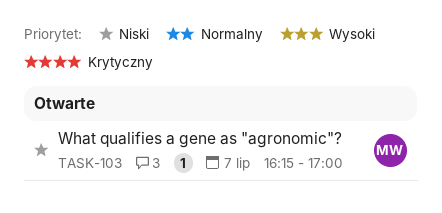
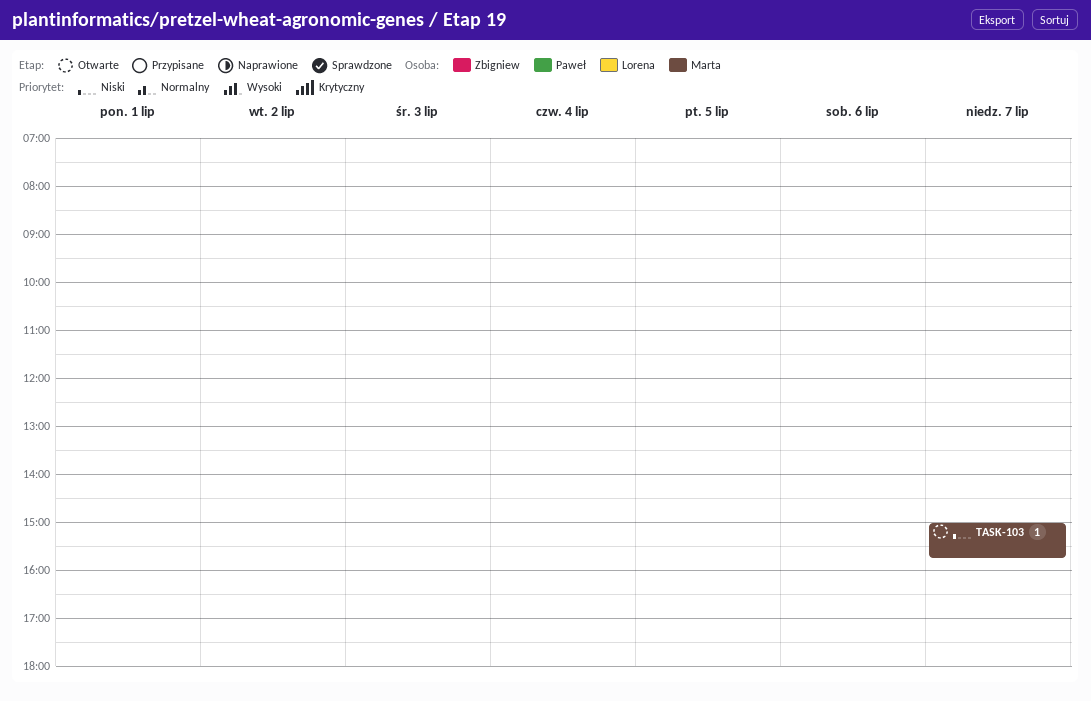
TASK-103, begins: 16:15 -> 15:00
TASK-103, ends: 17:00 -> 15:45

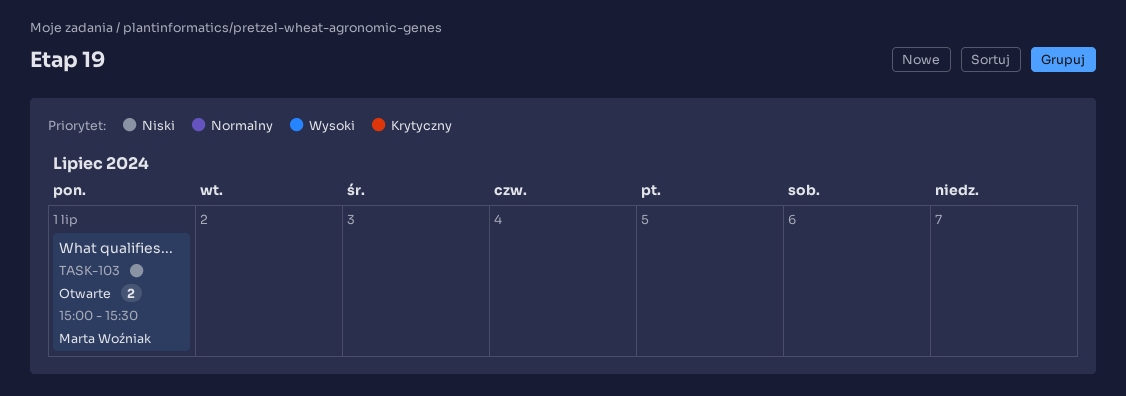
TASK-103, estimate: 1 -> 2
TASK-103, day: Jul 7 -> Jul 1
TASK-103, ends: 15:45 -> 15:30

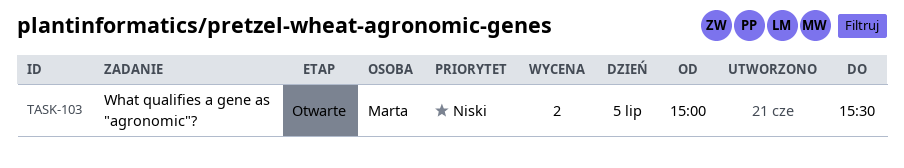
TASK-103, day: Jul 1 -> Jul 5

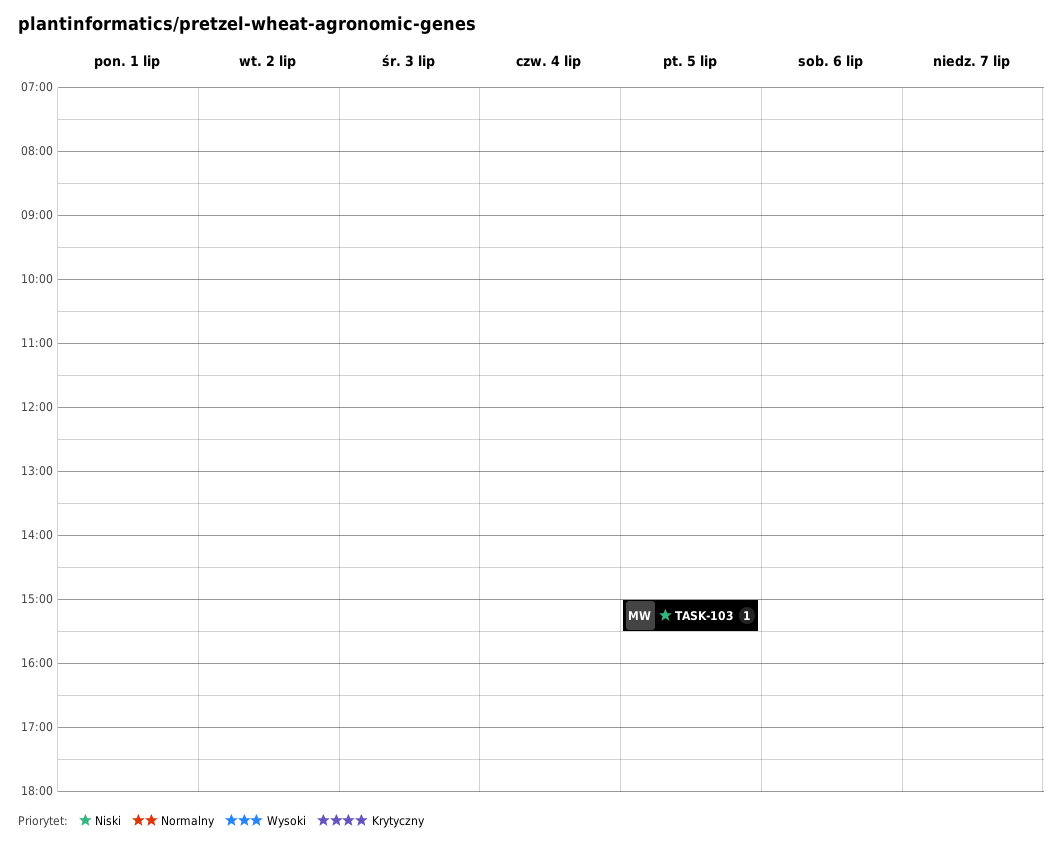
TASK-103, estimate: 2 -> 1

